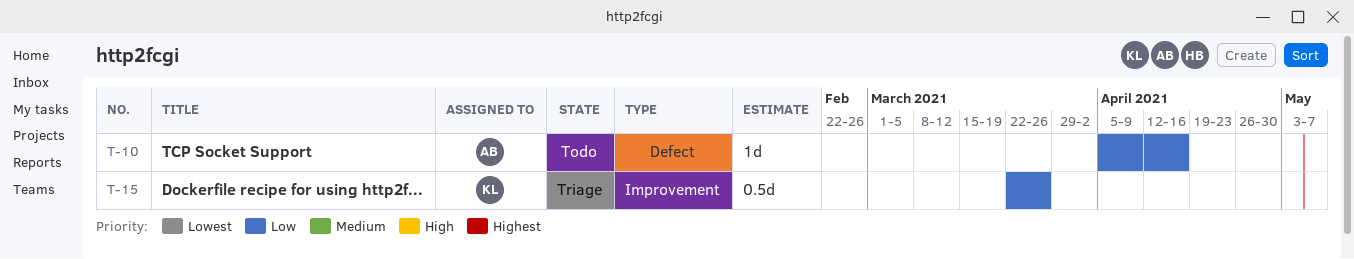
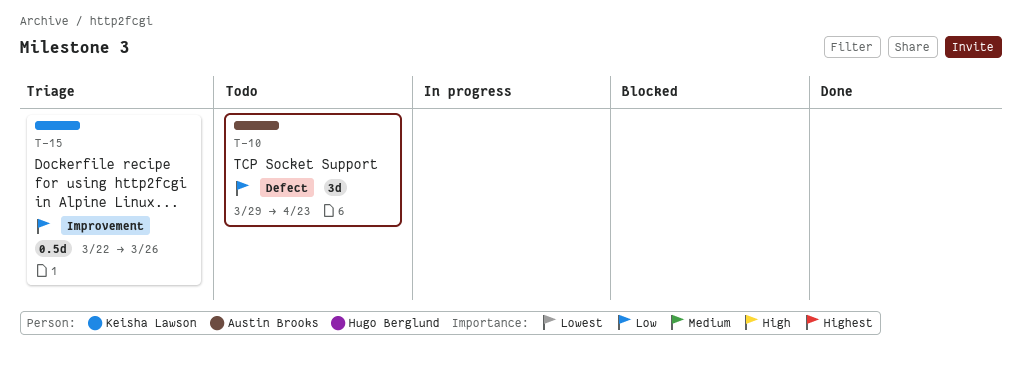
T-10, estimate: 1d -> 3d
T-10, start: Apr 5 -> Mar 29
T-10, due: Apr 16 -> Apr 23

